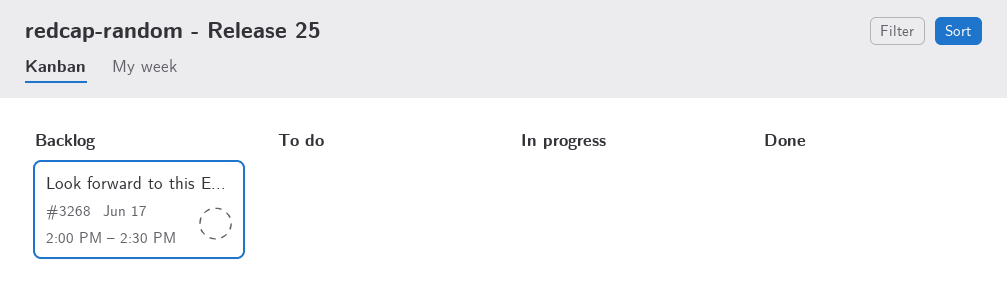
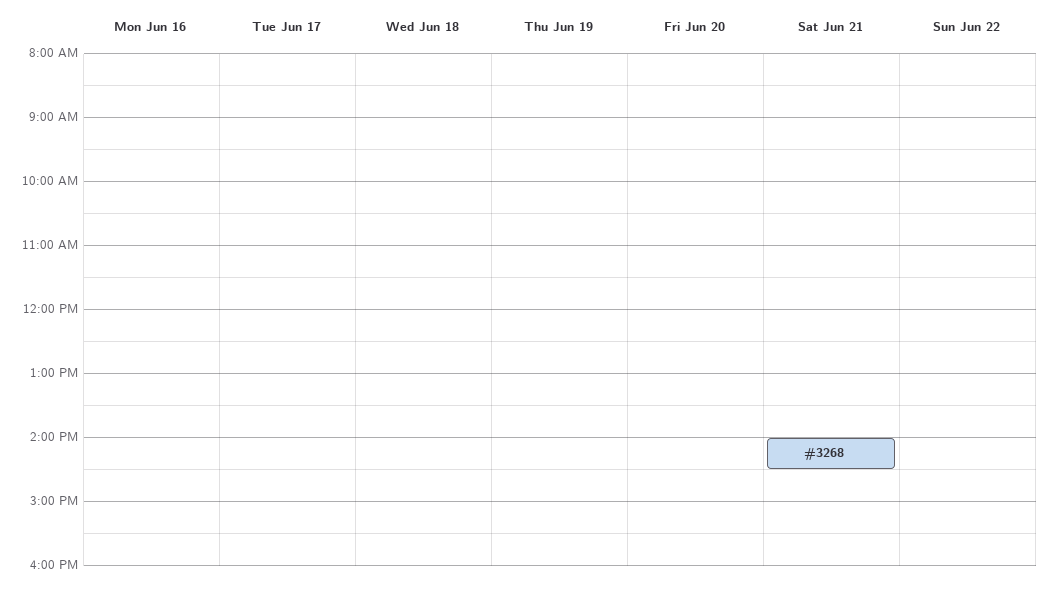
#3268, day: Jun 17 -> Jun 21

